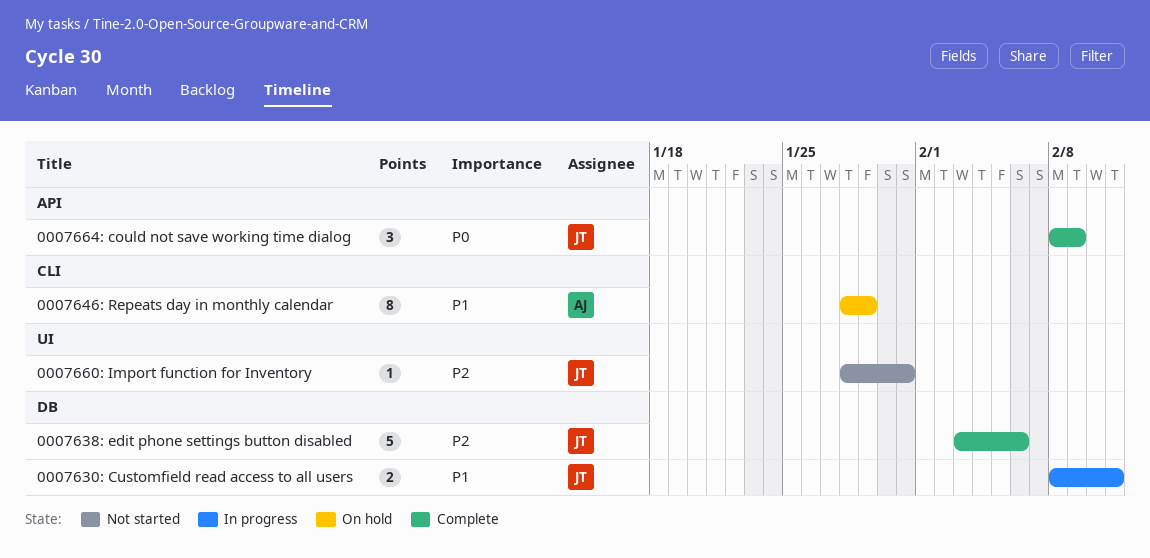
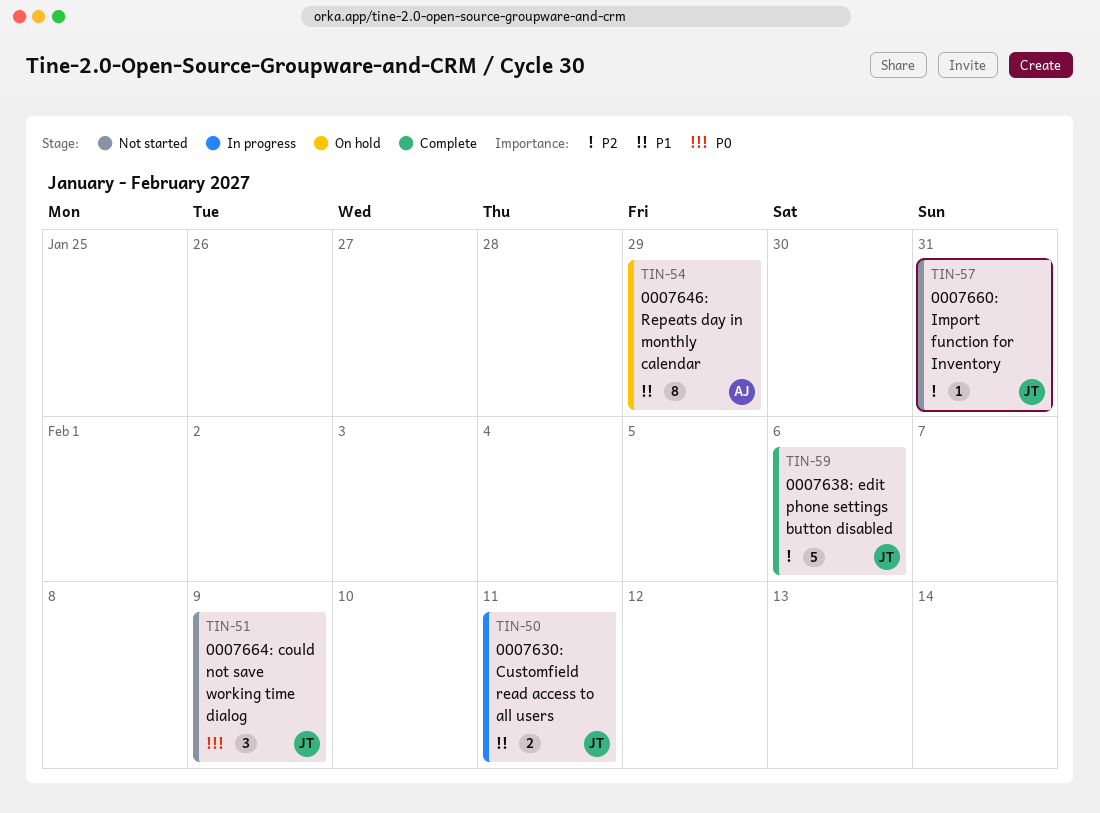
0007664: could not save working time dialog, status: Complete -> Not started

